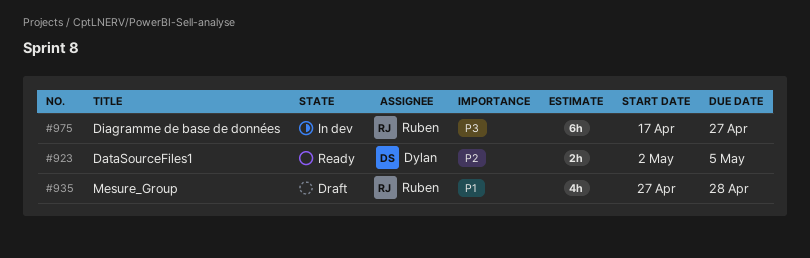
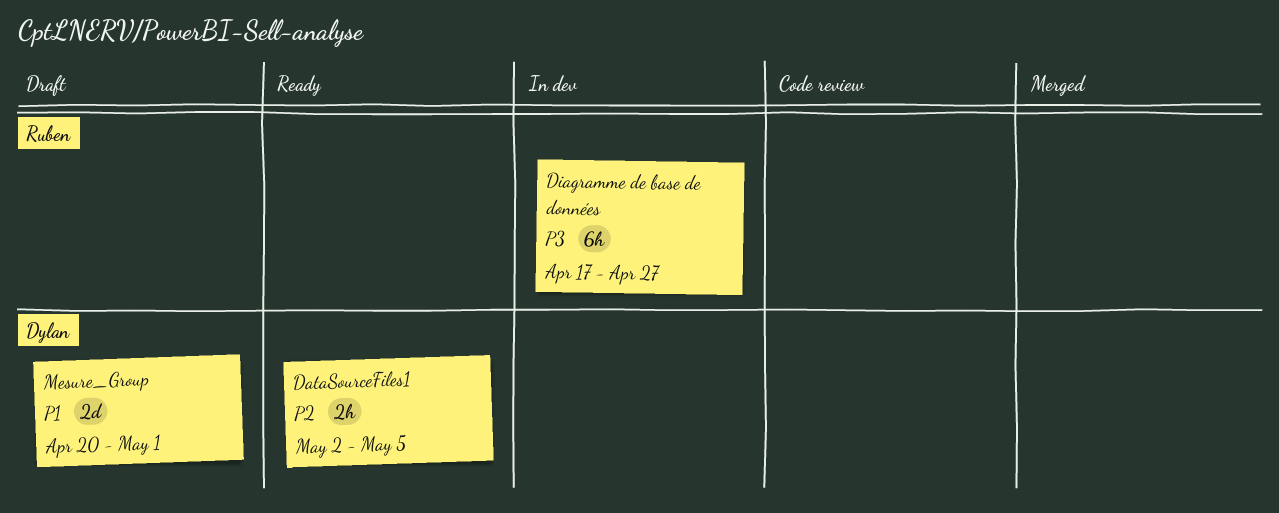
Mesure_Group, owner: Ruben -> Dylan
Mesure_Group, estimate: 4h -> 2d
Mesure_Group, start: Apr 27 -> Apr 20
Mesure_Group, due: Apr 28 -> May 1

